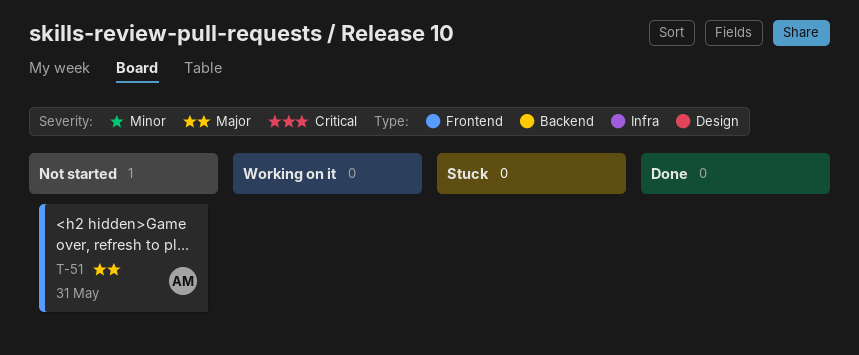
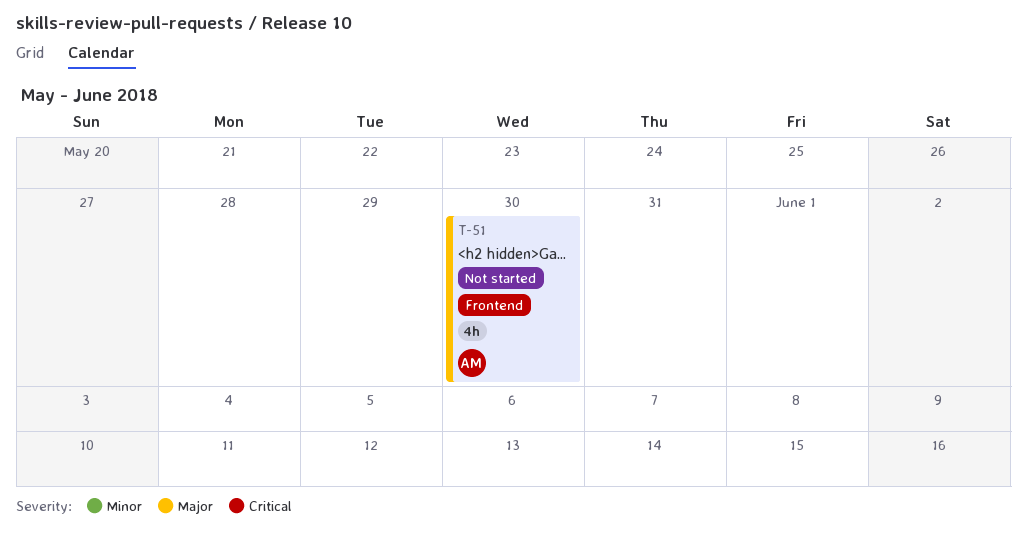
T-51, due: May 31 -> May 30

